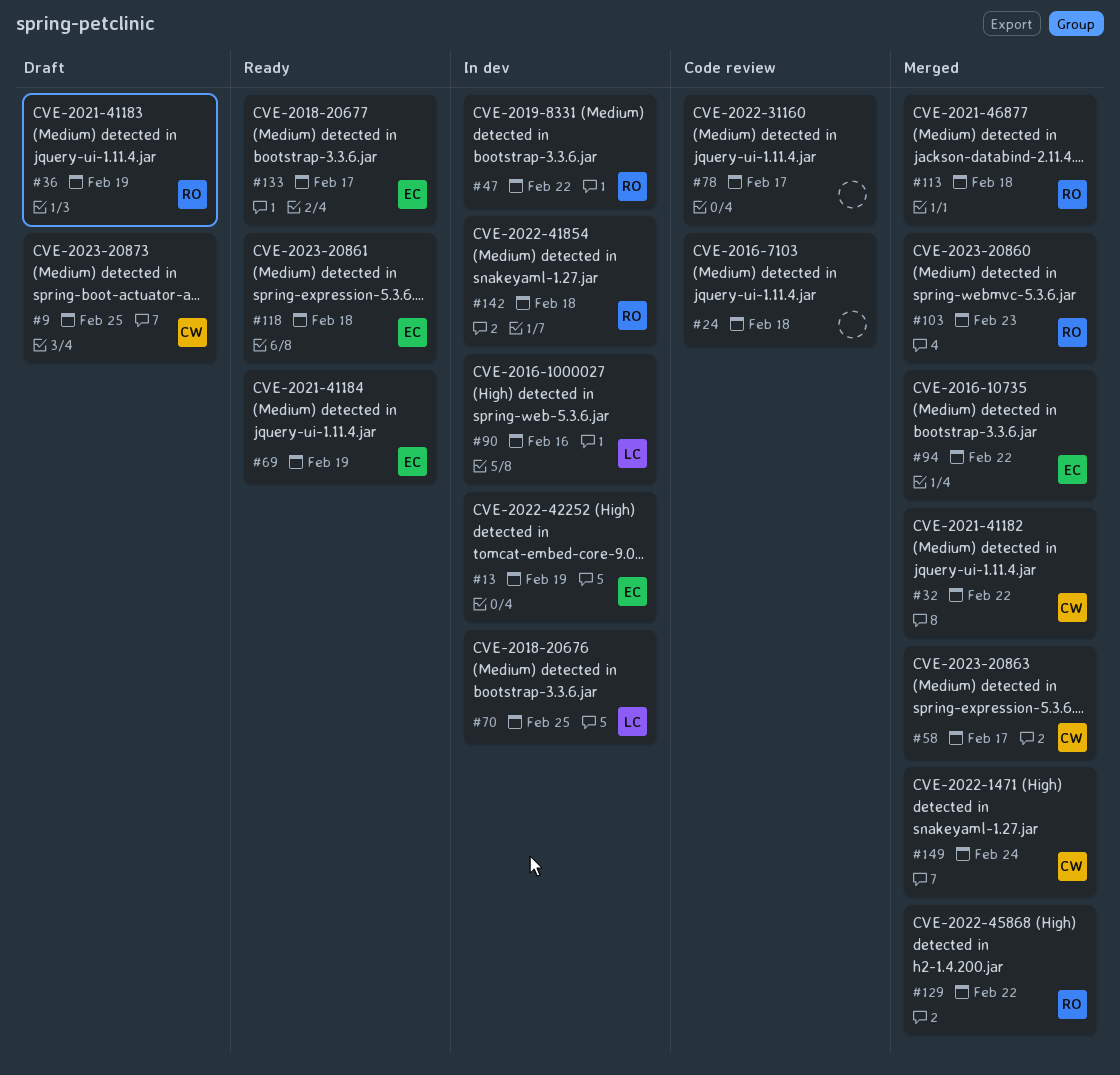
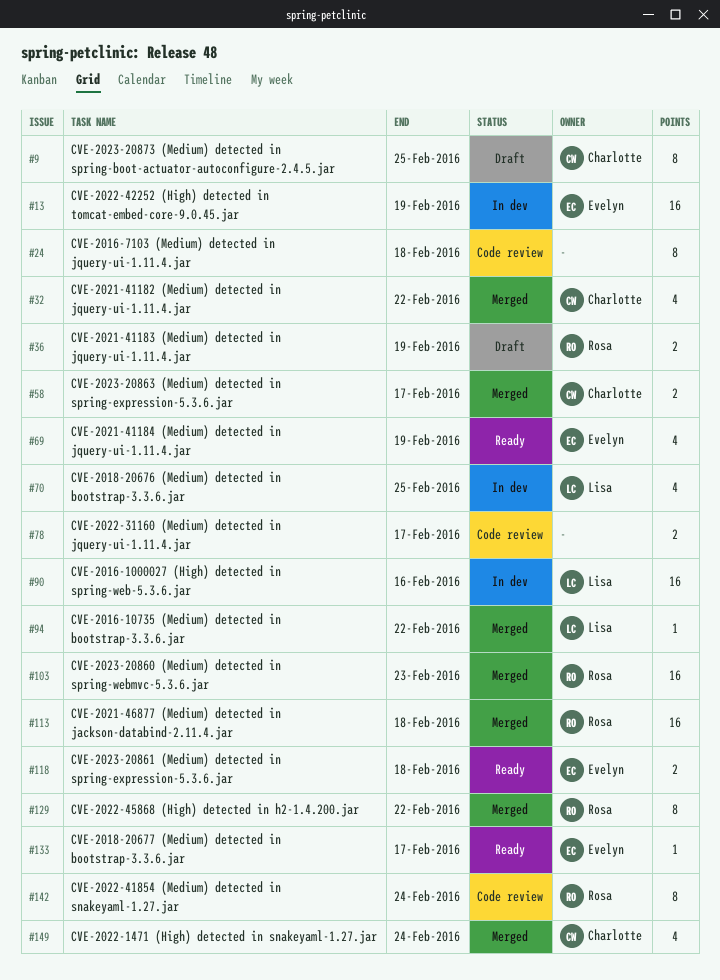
#47: present -> none
#94, owner: Evelyn -> Lisa
#142, status: In dev -> Code review
#142, due: Feb 18 -> Feb 24

